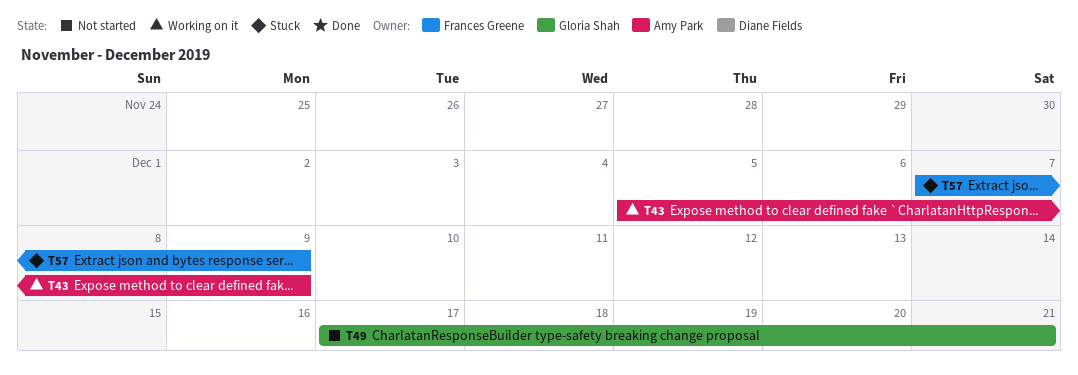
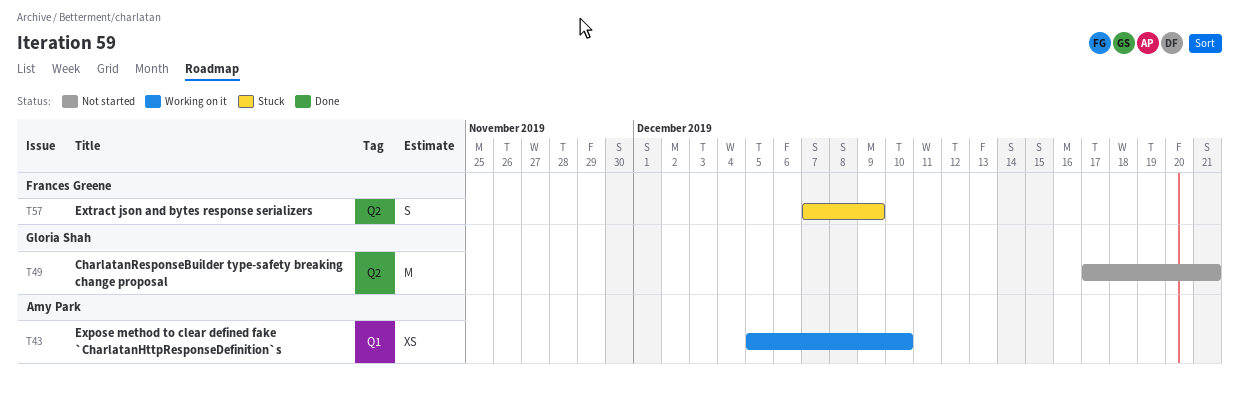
T43, due: Dec 9 -> Dec 10

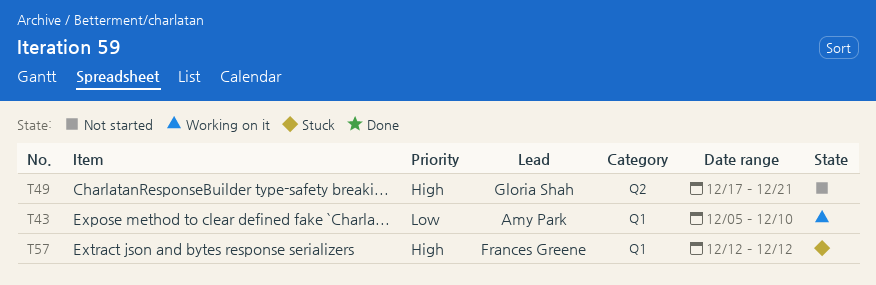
T57, label: Q2 -> Q1
T57, start: Dec 7 -> Dec 12
T57, due: Dec 9 -> Dec 12

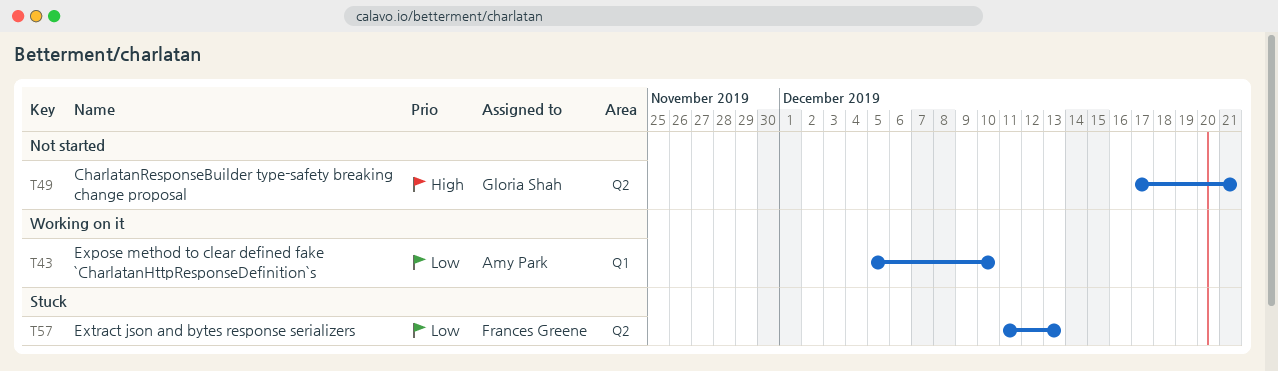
T57, priority: High -> Low
T57, label: Q1 -> Q2
T57, start: Dec 12 -> Dec 11
T57, due: Dec 12 -> Dec 13

